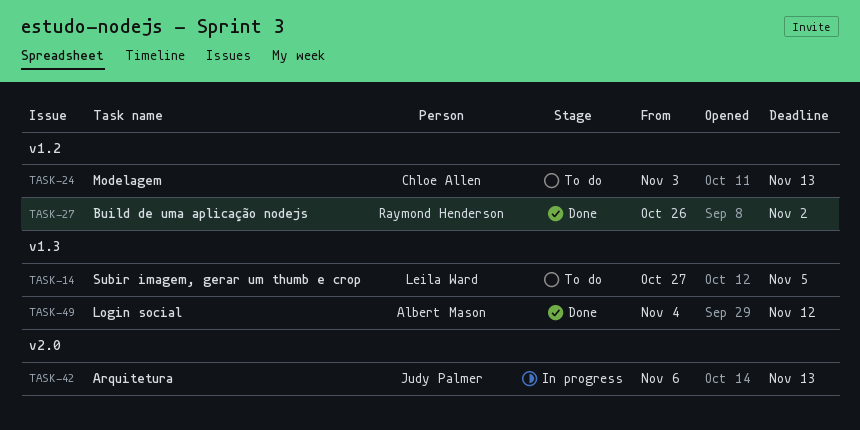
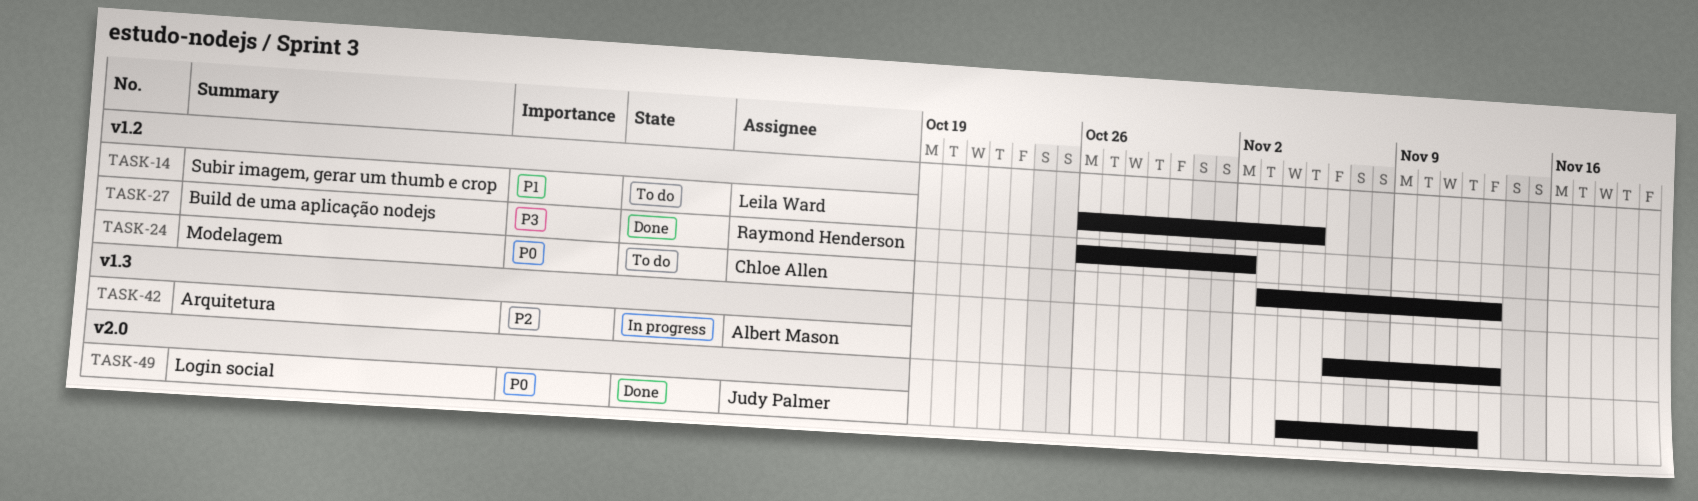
TASK-14, label: v1.3 -> v1.2
TASK-14, start: Oct 27 -> Oct 26
TASK-42, owner: Judy Palmer -> Albert Mason
TASK-42, label: v2.0 -> v1.3
TASK-49, owner: Albert Mason -> Judy Palmer
TASK-49, label: v1.3 -> v2.0

